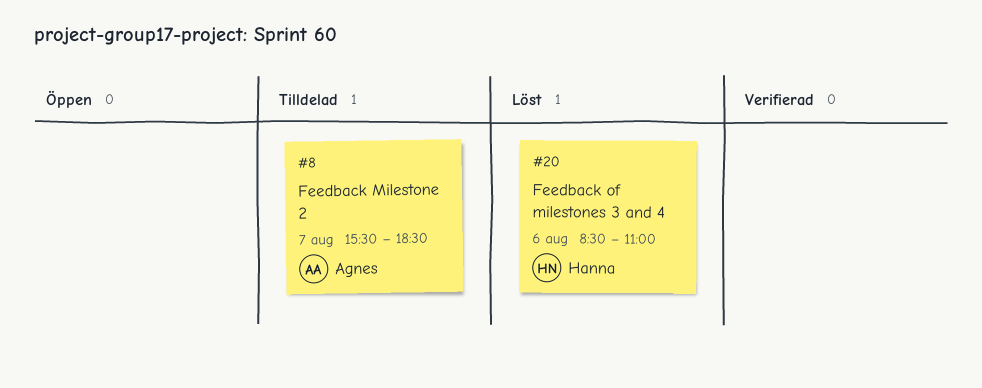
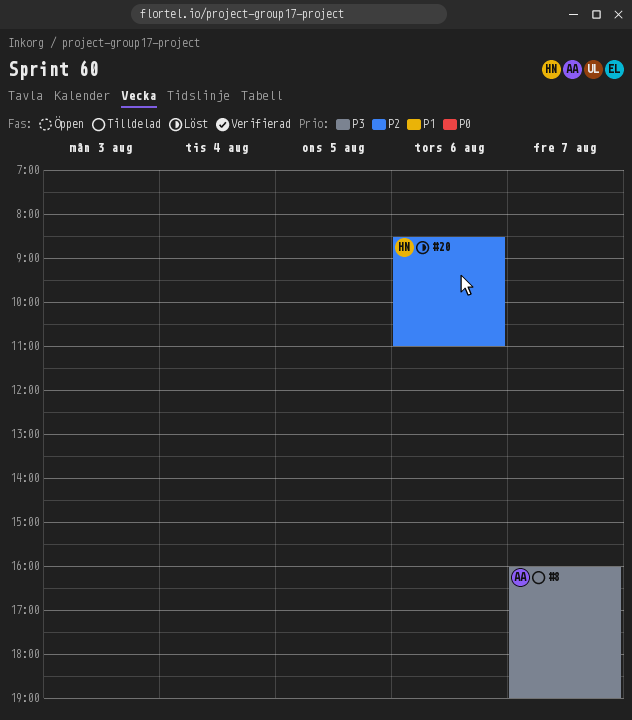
#8, begins: 15:30 -> 16:00
#8, ends: 18:30 -> 19:00

